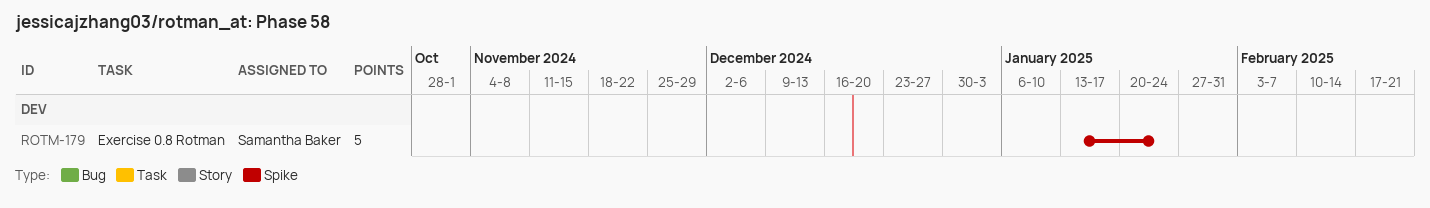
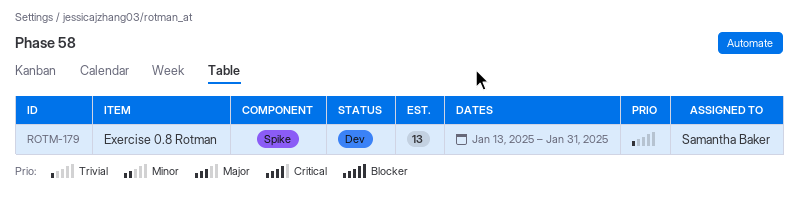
ROTM-179, estimate: 5 -> 13
ROTM-179, due: Jan 24 -> Jan 31

